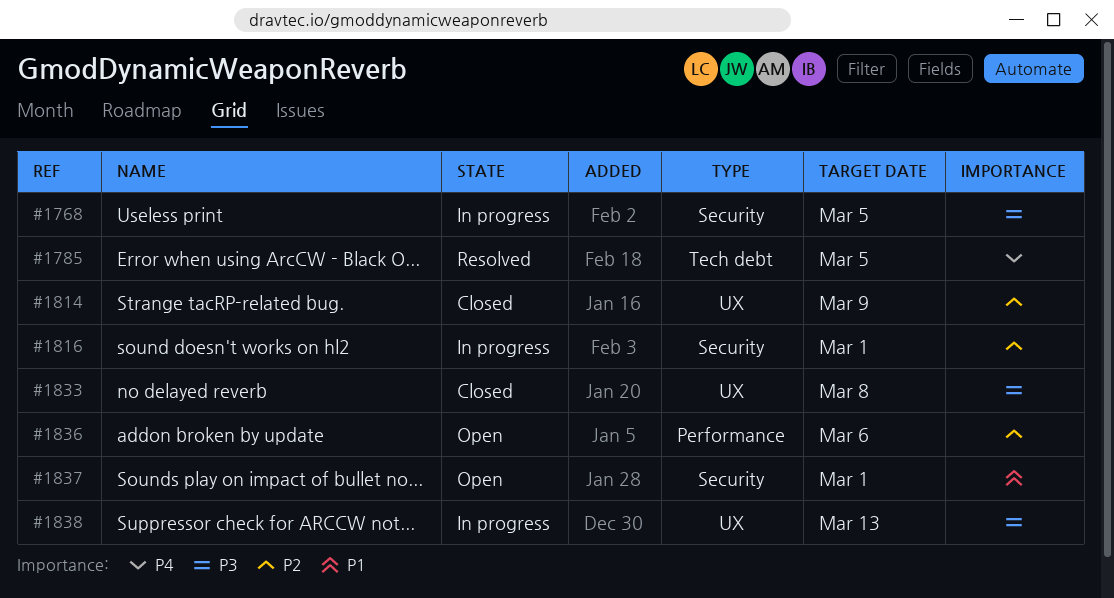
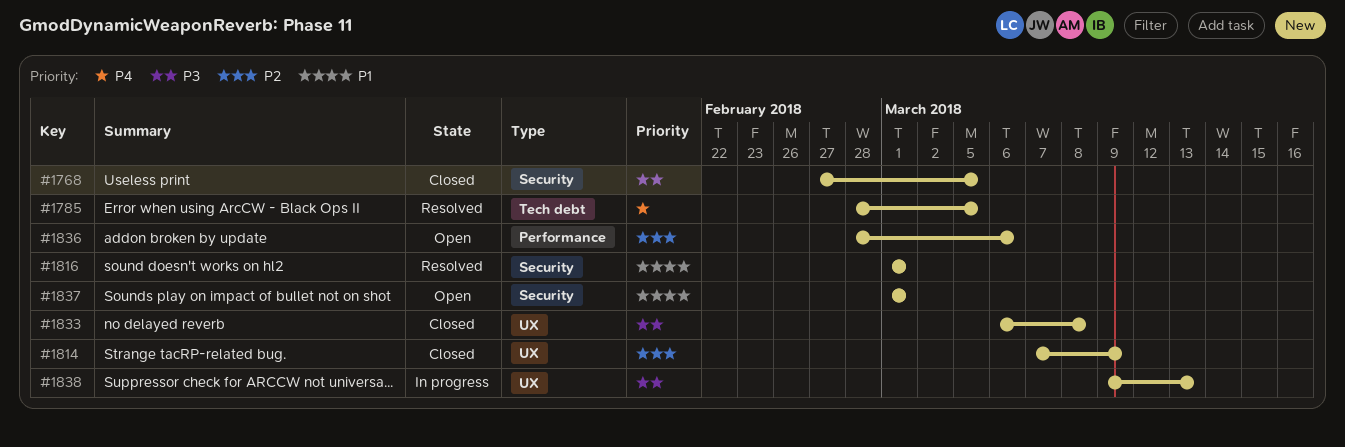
#1768, status: In progress -> Closed
#1816, status: In progress -> Resolved
#1816, priority: P2 -> P1

